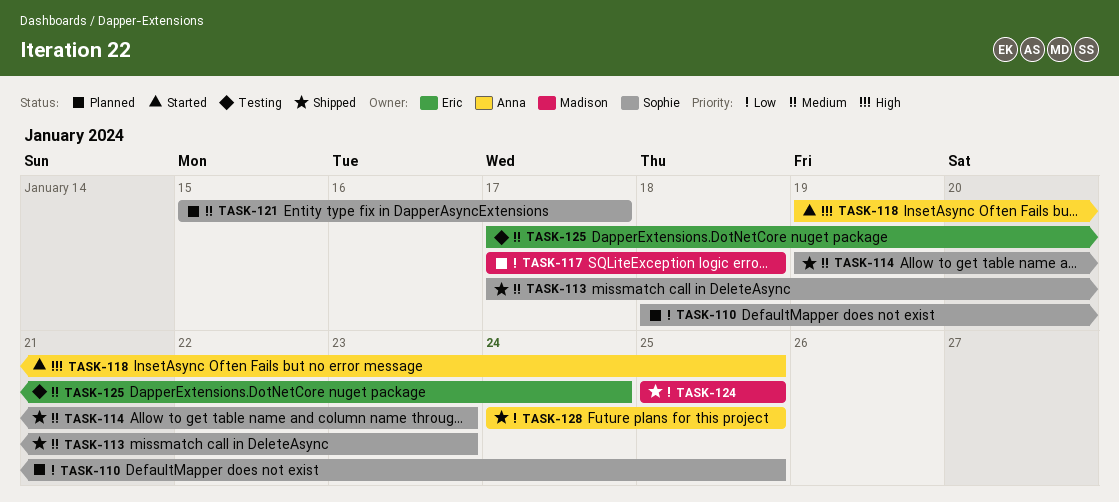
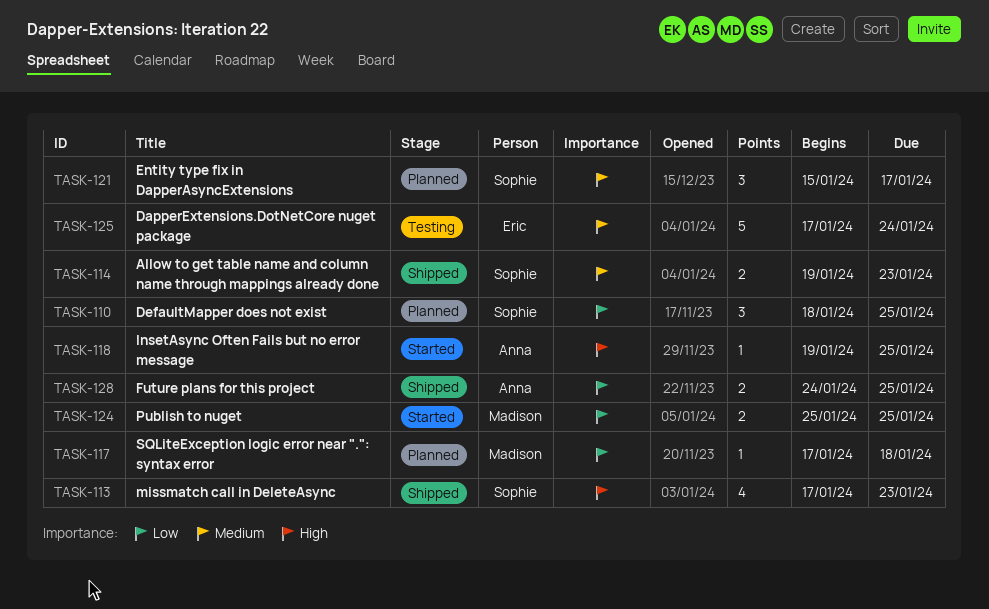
TASK-113, priority: Medium -> High
TASK-124, status: Shipped -> Started

